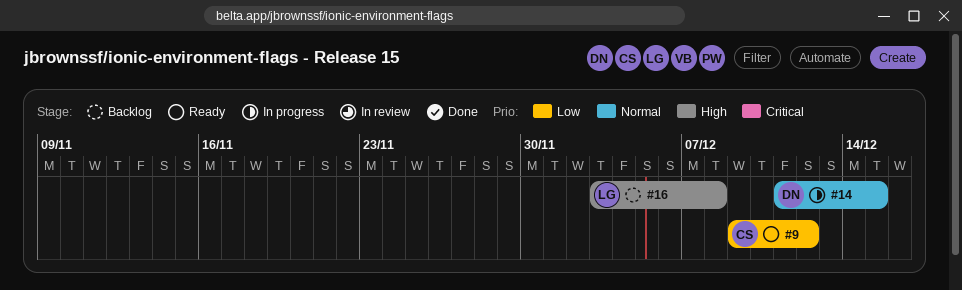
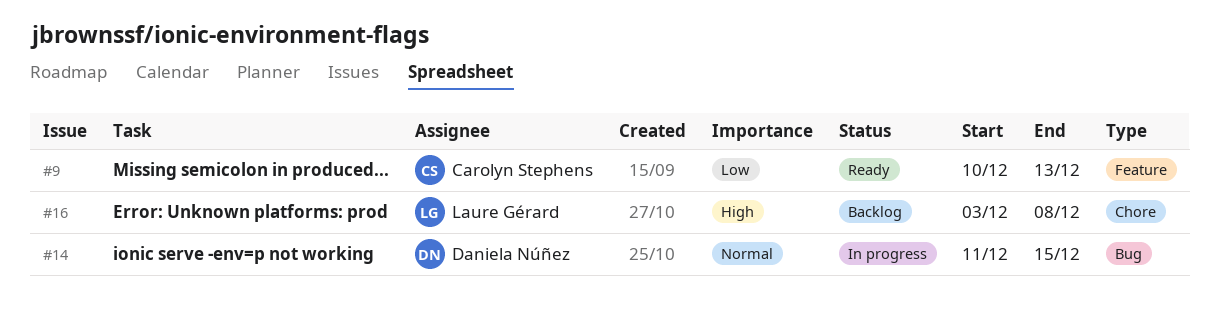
#9, start: Dec 9 -> Dec 10
#9, due: Dec 12 -> Dec 13

